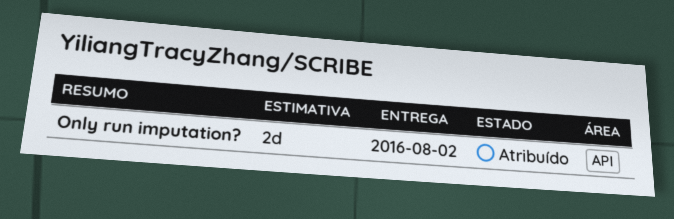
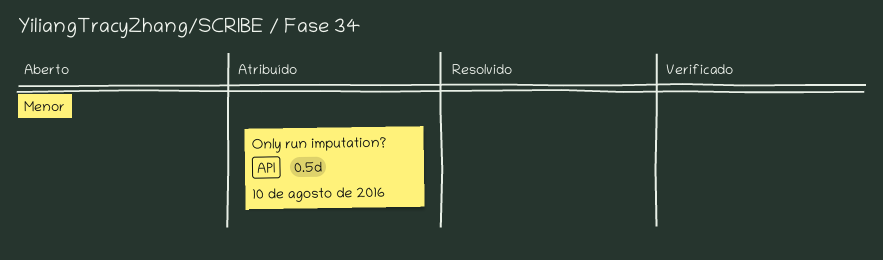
Only run imputation?, estimate: 2d -> 0.5d
Only run imputation?, due: Aug 2 -> Aug 10

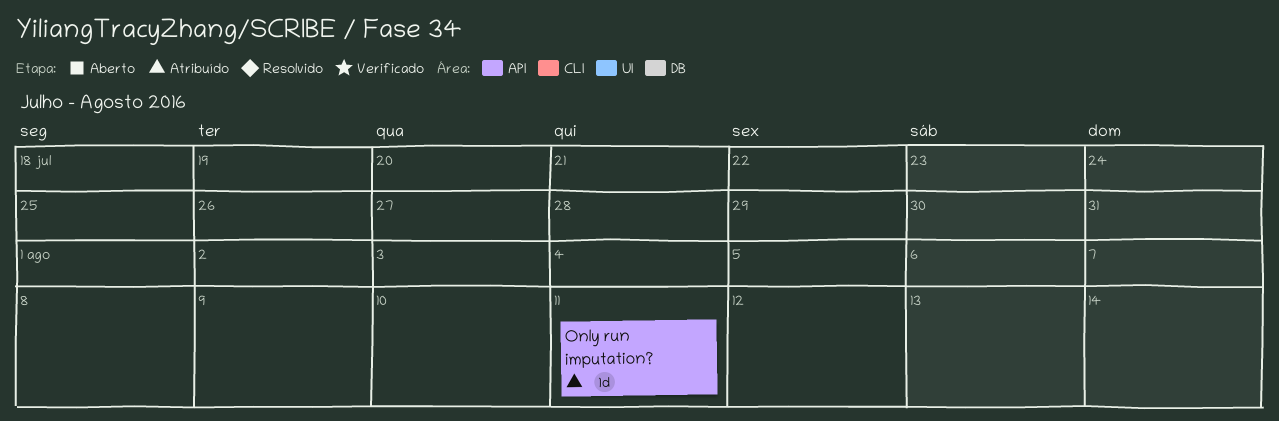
Only run imputation?, estimate: 0.5d -> 1d
Only run imputation?, due: Aug 10 -> Aug 11

